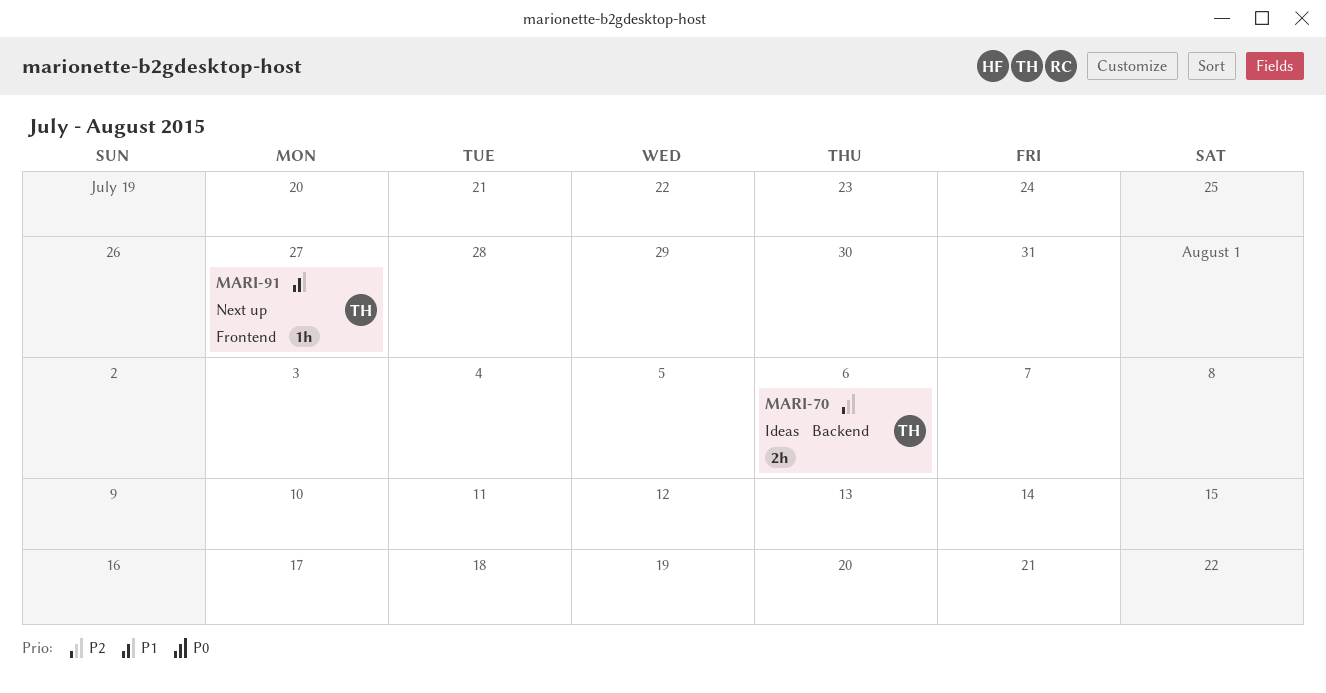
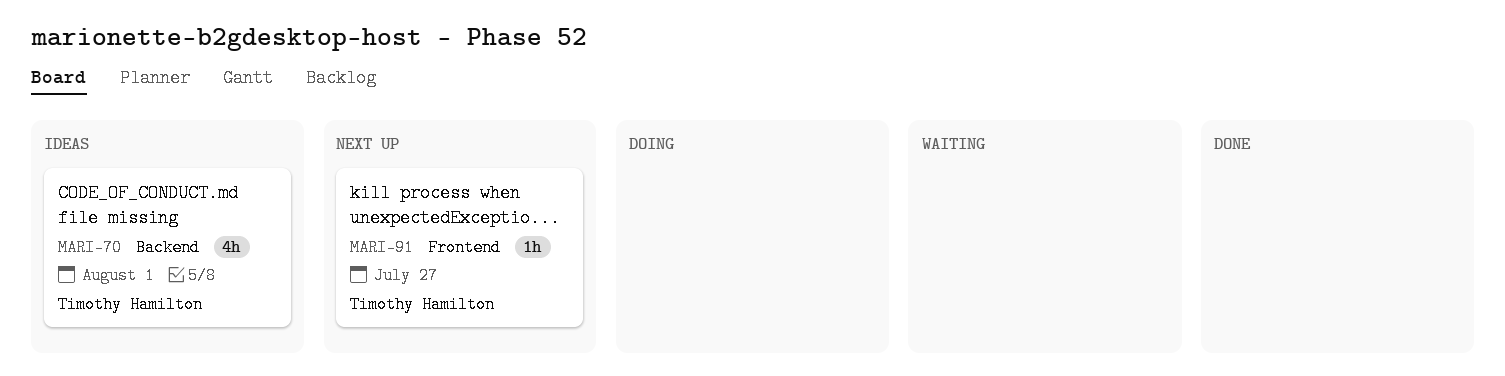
MARI-70, estimate: 2h -> 4h
MARI-70, due: Aug 6 -> Aug 1

